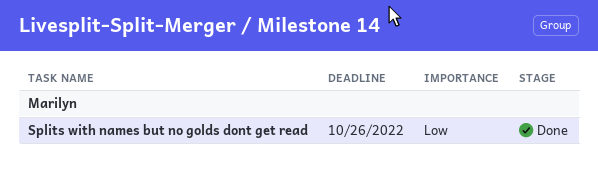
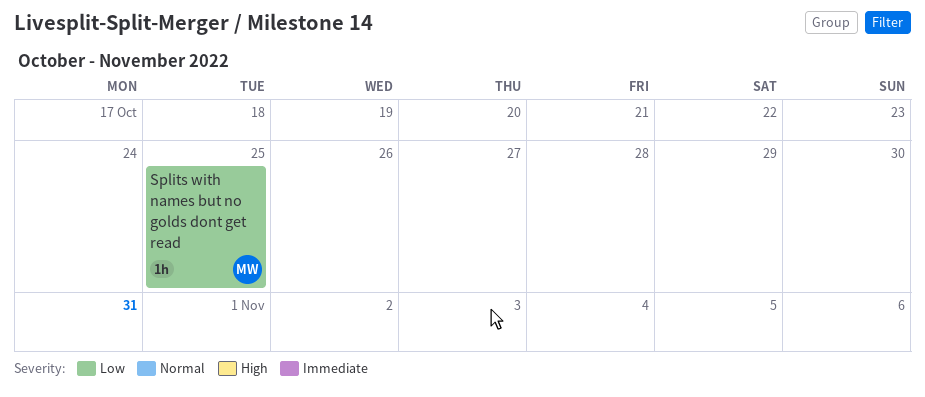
Splits with names but no golds dont get read, due: Oct 26 -> Oct 25

